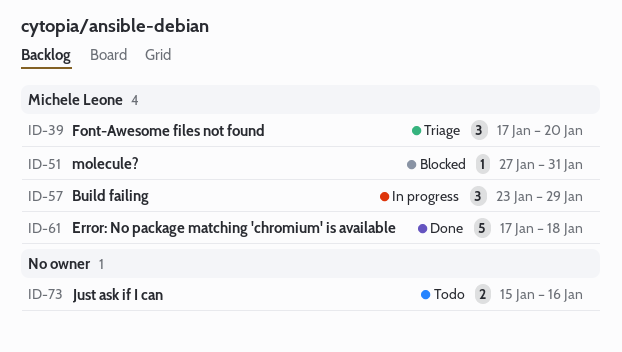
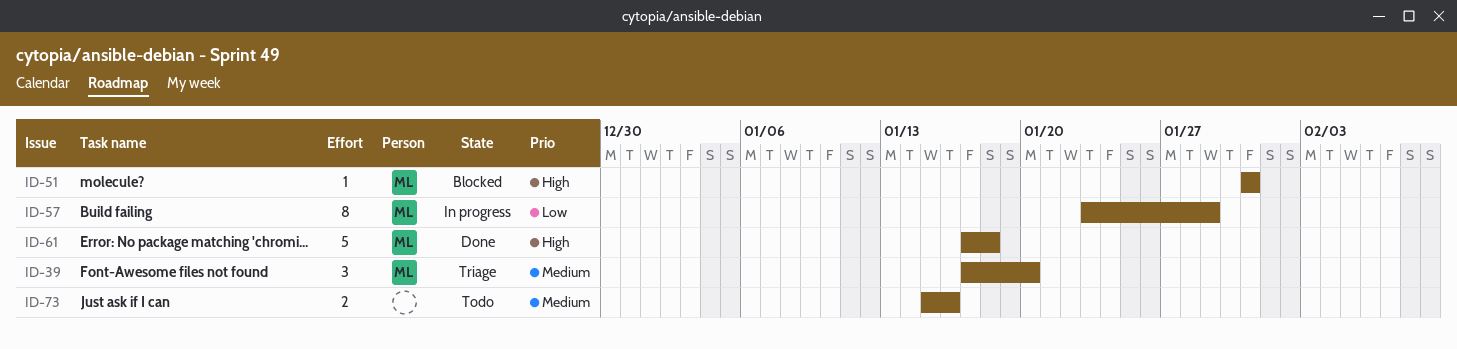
ID-51, start: Jan 27 -> Jan 31
ID-57, estimate: 3 -> 8

